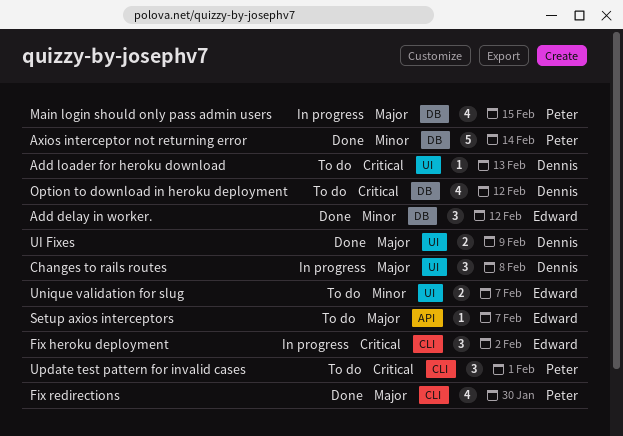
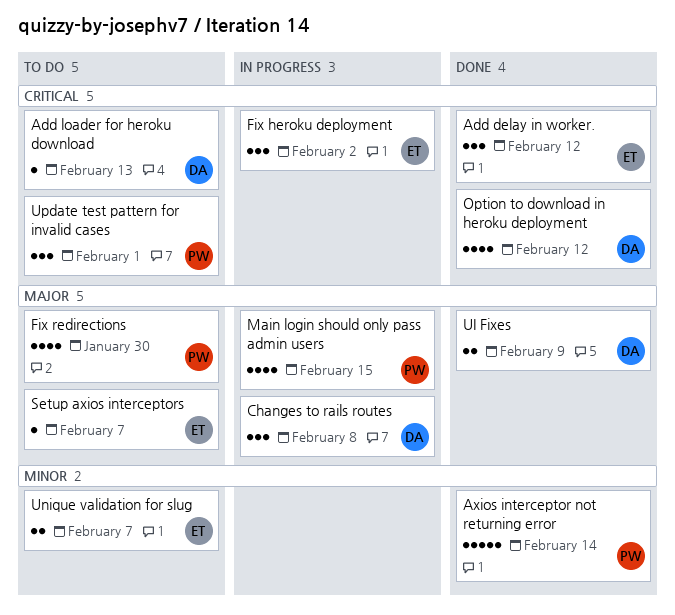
Add delay in worker., priority: Minor -> Critical
Fix redirections, status: Done -> To do
Option to download in heroku deployment, status: To do -> Done

